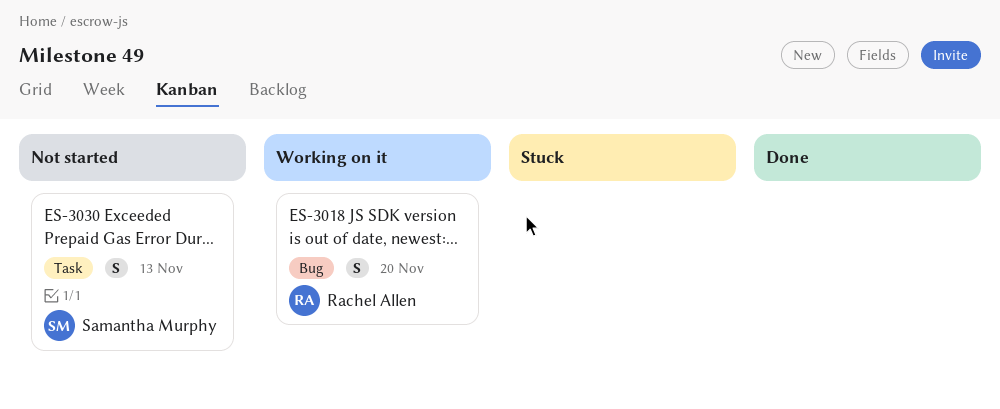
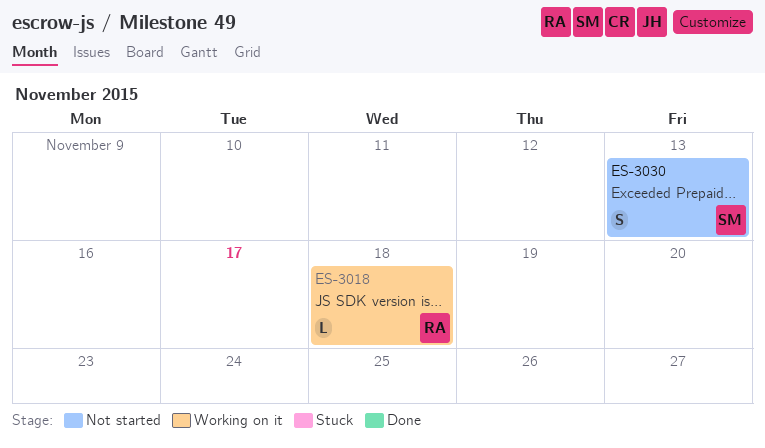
ES-3018, estimate: S -> L
ES-3018, due: Nov 20 -> Nov 18

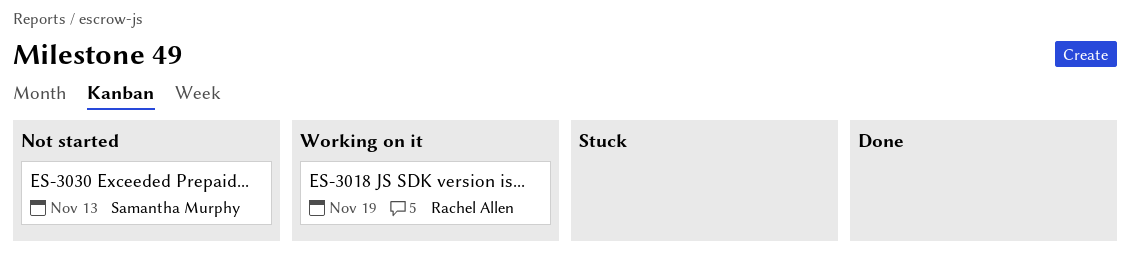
ES-3018, due: Nov 18 -> Nov 19

